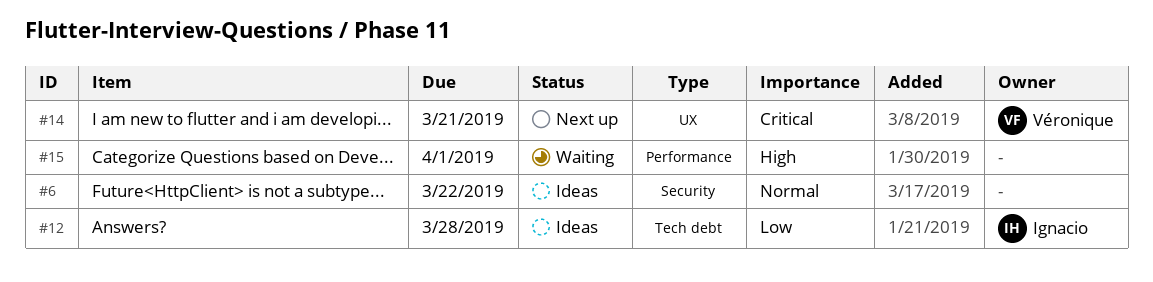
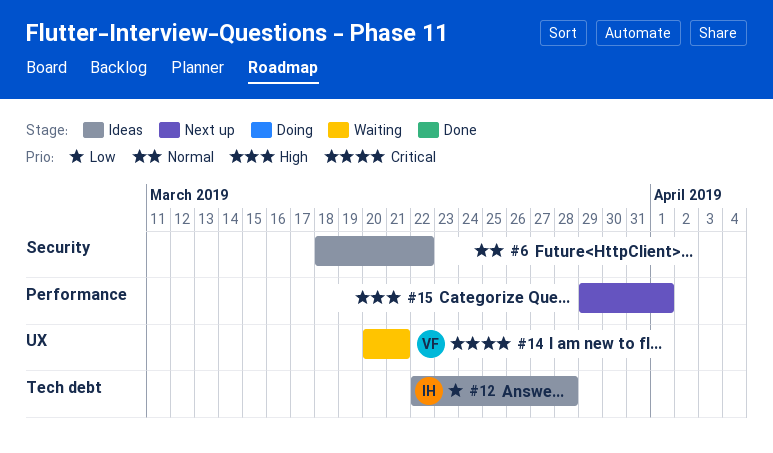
#14, status: Next up -> Waiting
#15, status: Waiting -> Next up

